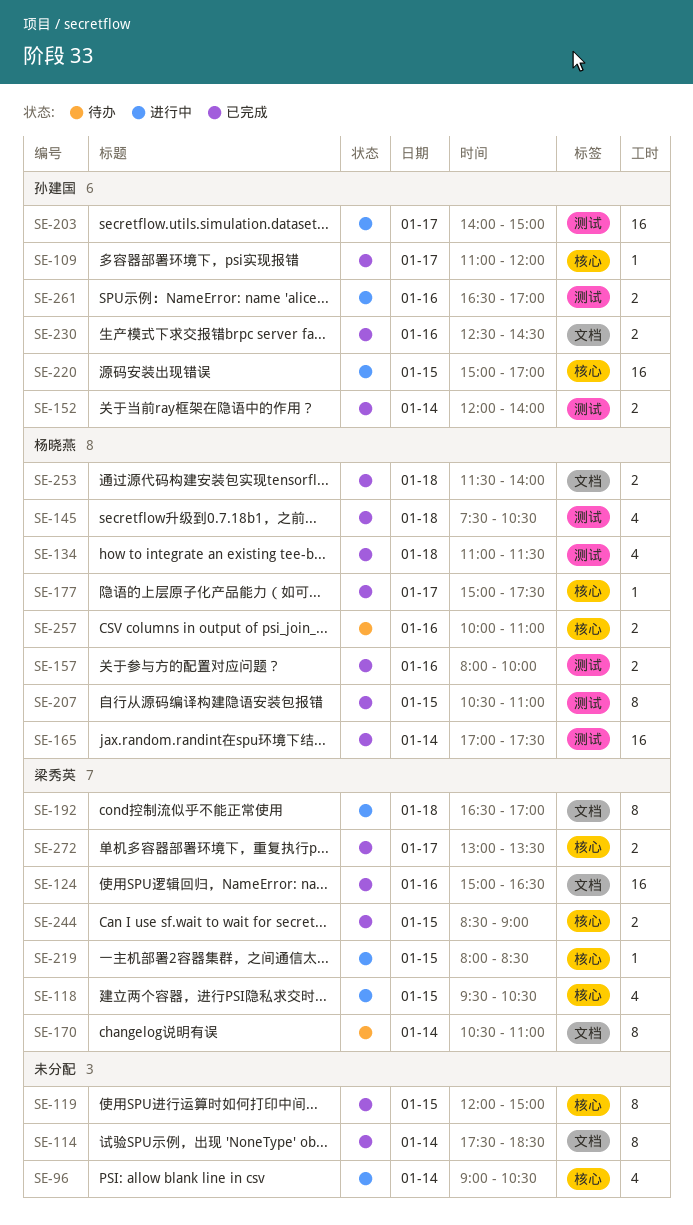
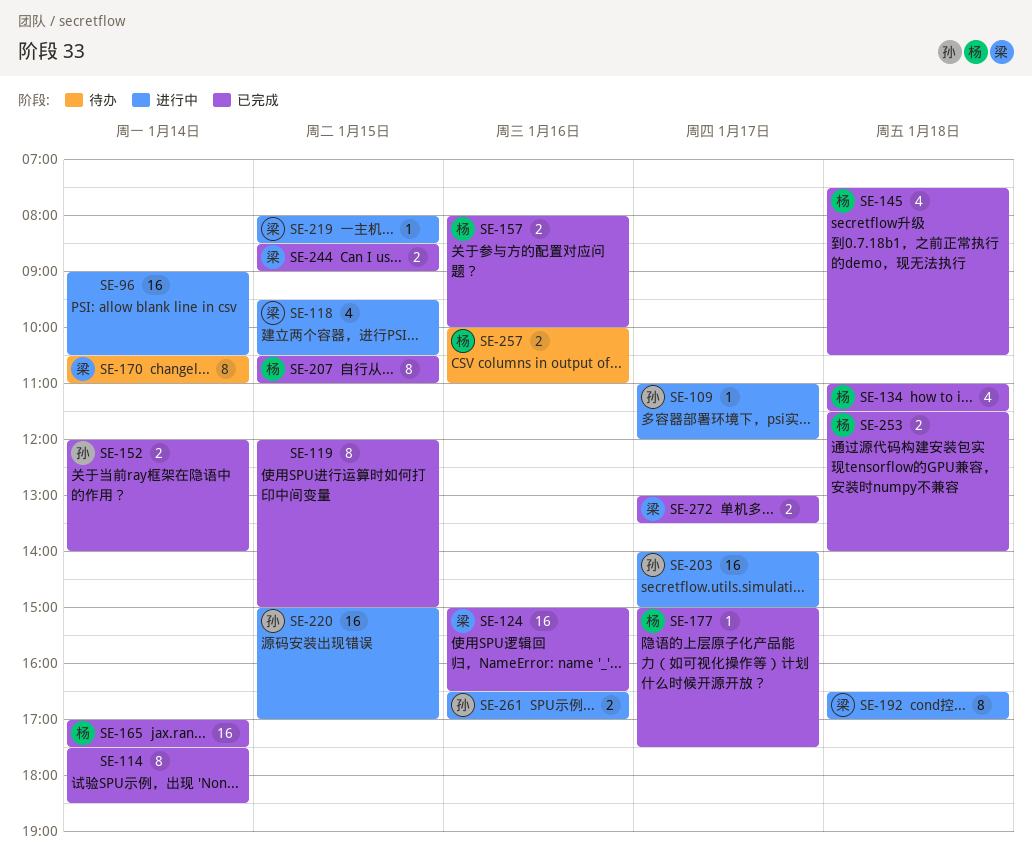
SE-96, estimate: 4 -> 16
SE-109, status: 已完成 -> 进行中
SE-230: present -> none

